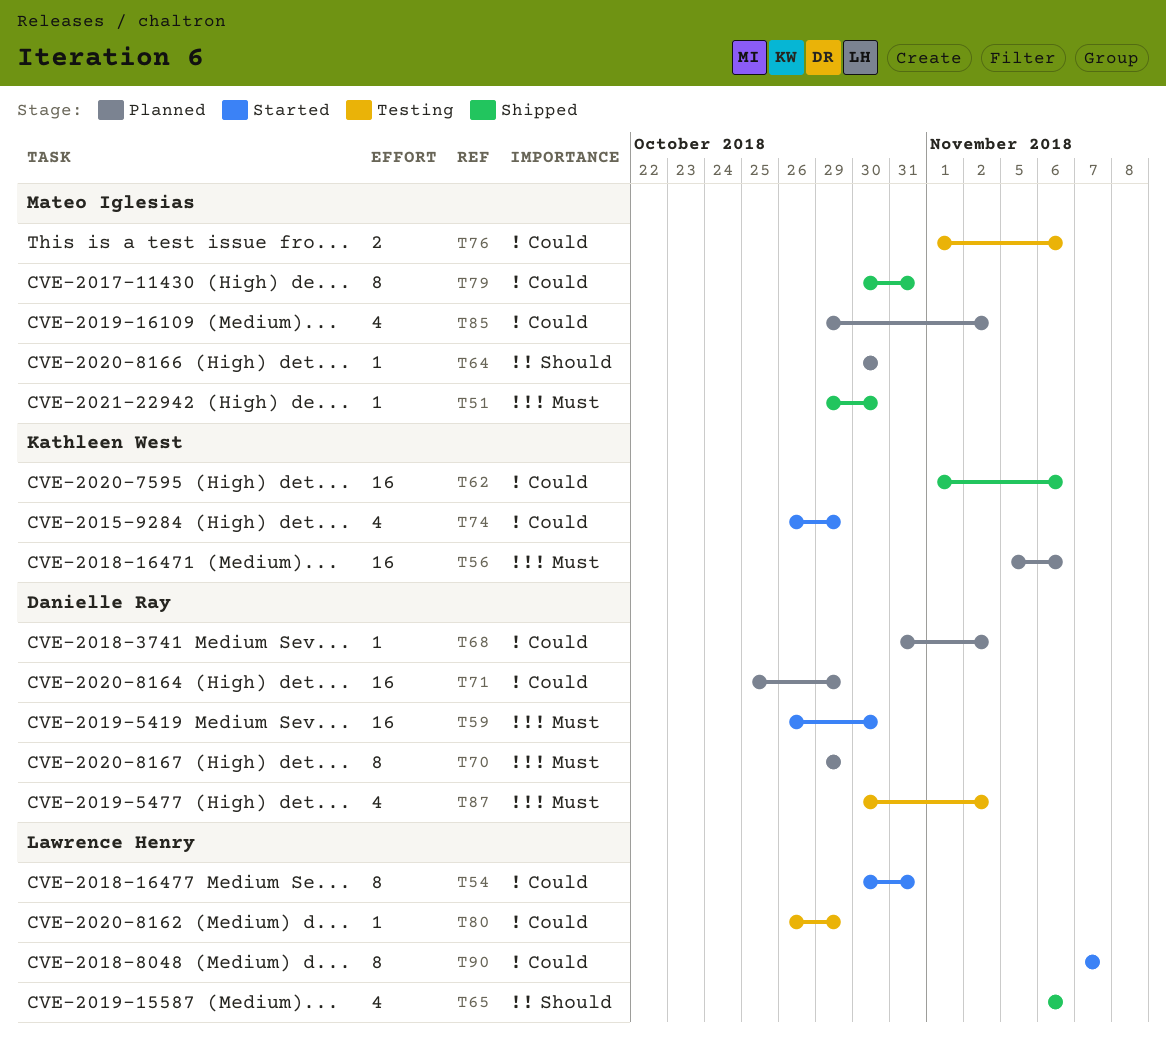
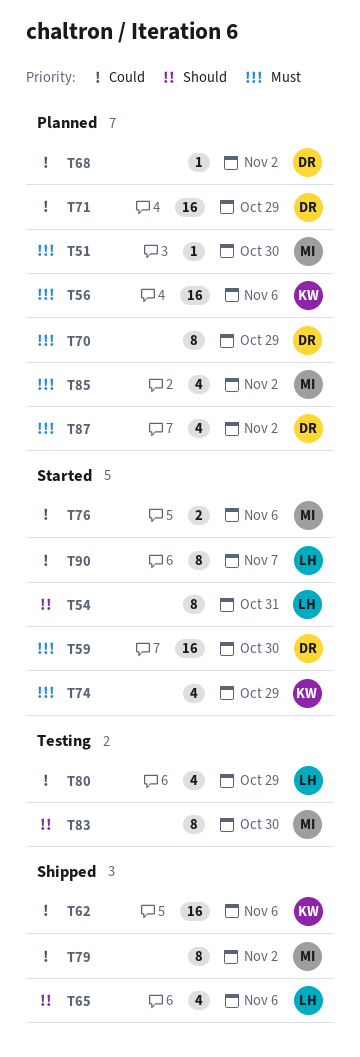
T51, status: Shipped -> Planned
T54, priority: Could -> Should
T64: present -> none
T74, priority: Could -> Must
T76, status: Testing -> Started
T79, due: Oct 31 -> Nov 2
T80, estimate: 1 -> 4
T83: none -> present
T85, priority: Could -> Must
T87, status: Testing -> Planned

